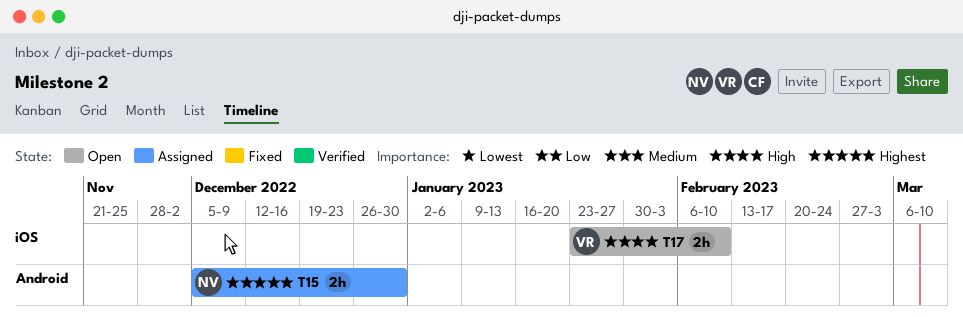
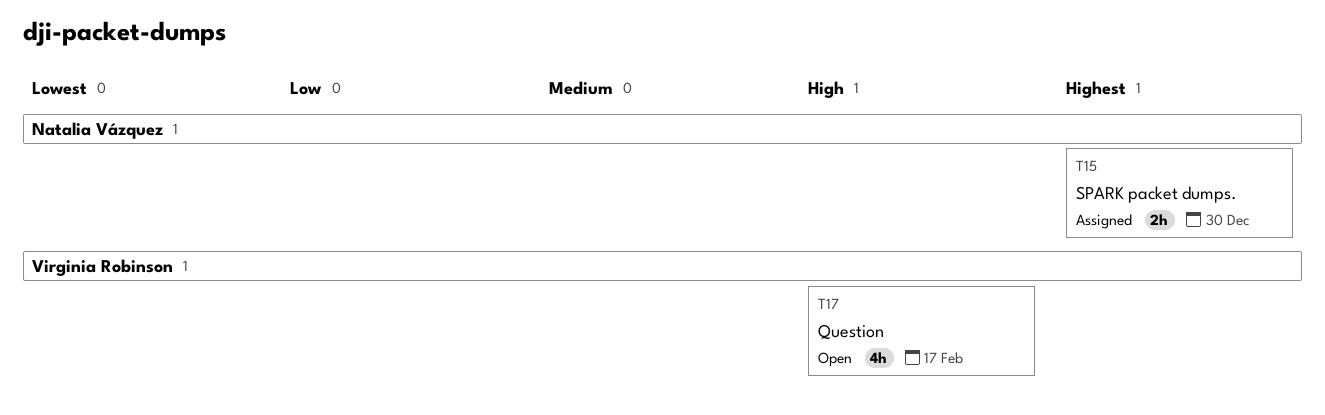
T17, estimate: 2h -> 4h
T17, due: Feb 10 -> Feb 17

